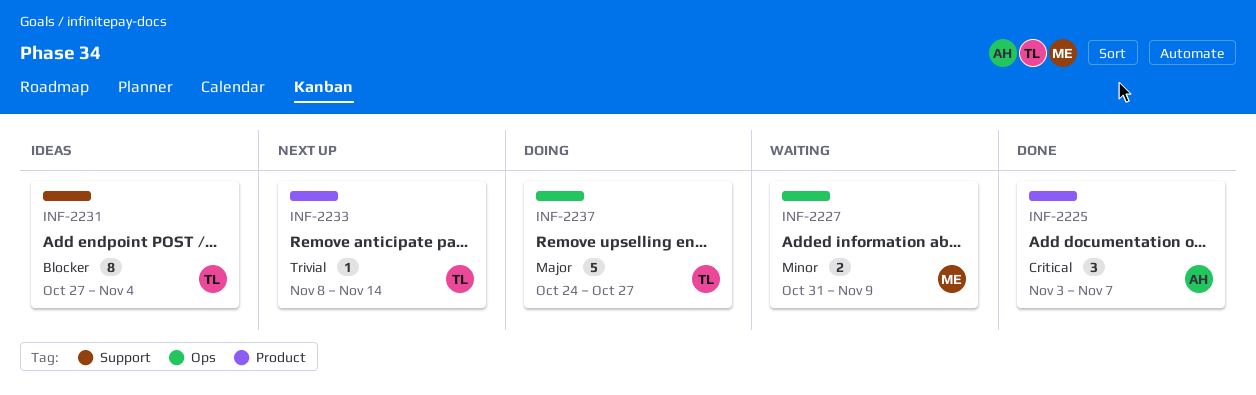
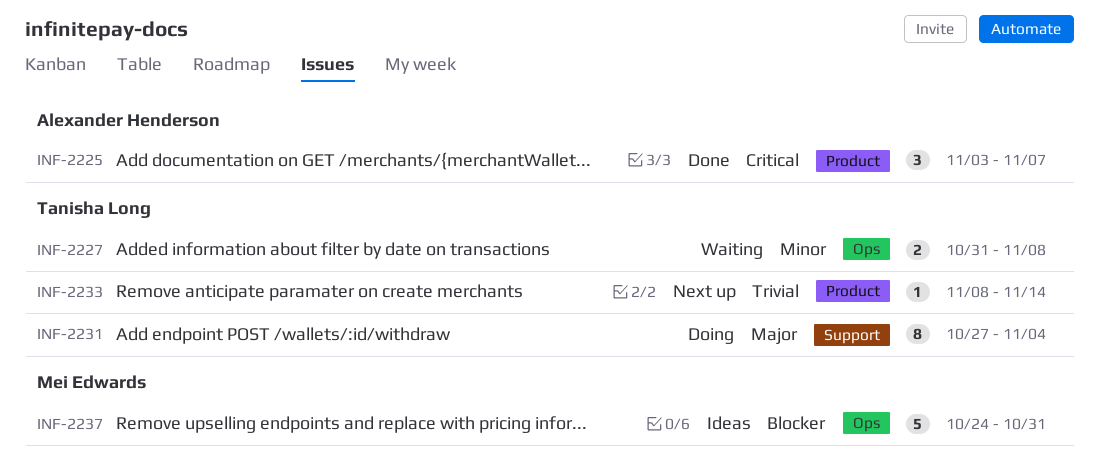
INF-2227, owner: Mei Edwards -> Tanisha Long
INF-2227, due: Nov 9 -> Nov 8
INF-2231, status: Ideas -> Doing
INF-2231, priority: Blocker -> Major
INF-2237, status: Doing -> Ideas
INF-2237, owner: Tanisha Long -> Mei Edwards
INF-2237, priority: Major -> Blocker
INF-2237, due: Oct 27 -> Oct 31

